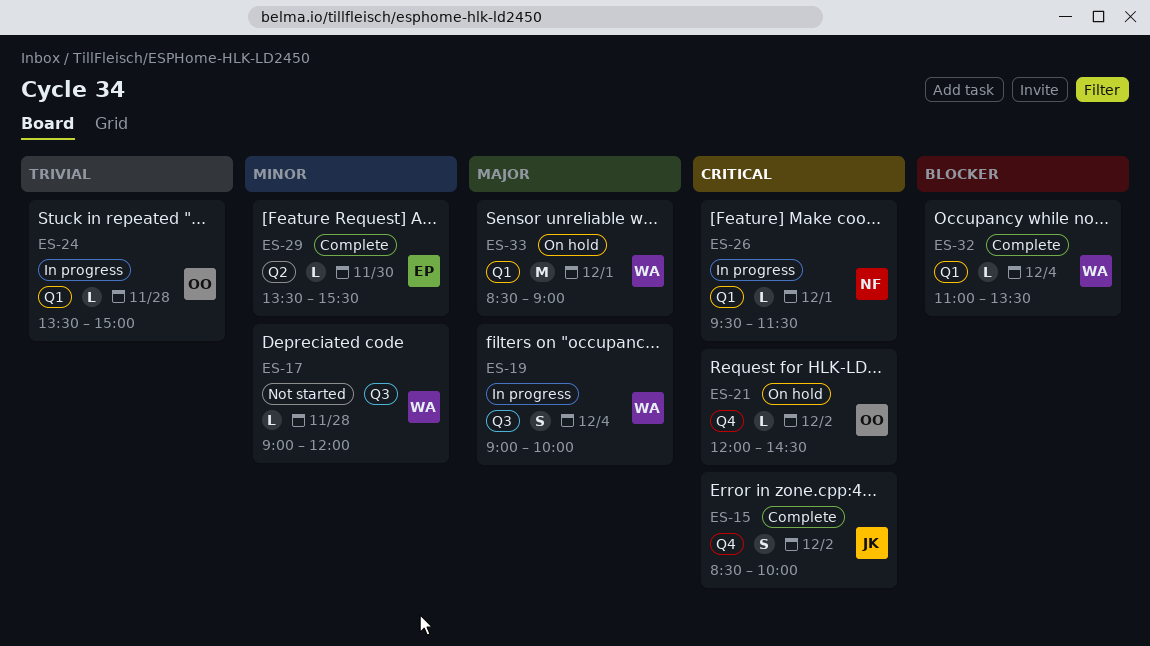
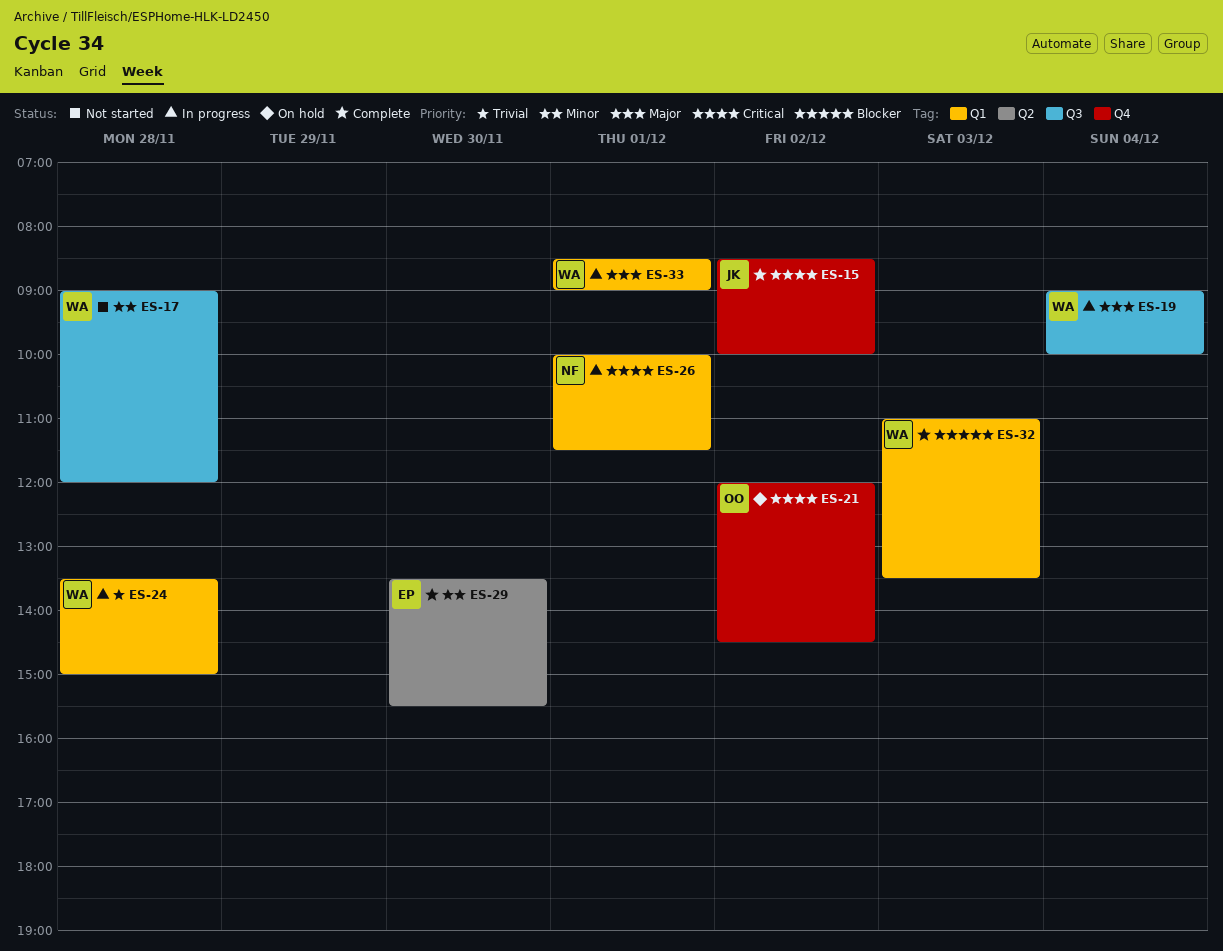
ES-24, owner: OO -> WA
ES-26, begins: 09:30 -> 10:00
ES-32, day: Dec 4 -> Dec 3
ES-33, status: On hold -> In progress

